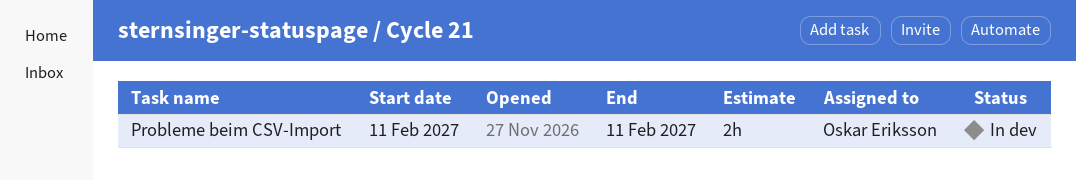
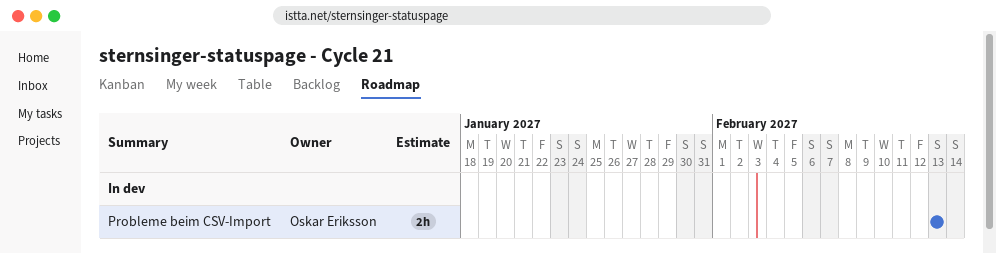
Probleme beim CSV-Import, start: Feb 11 -> Feb 13
Probleme beim CSV-Import, due: Feb 11 -> Feb 13

